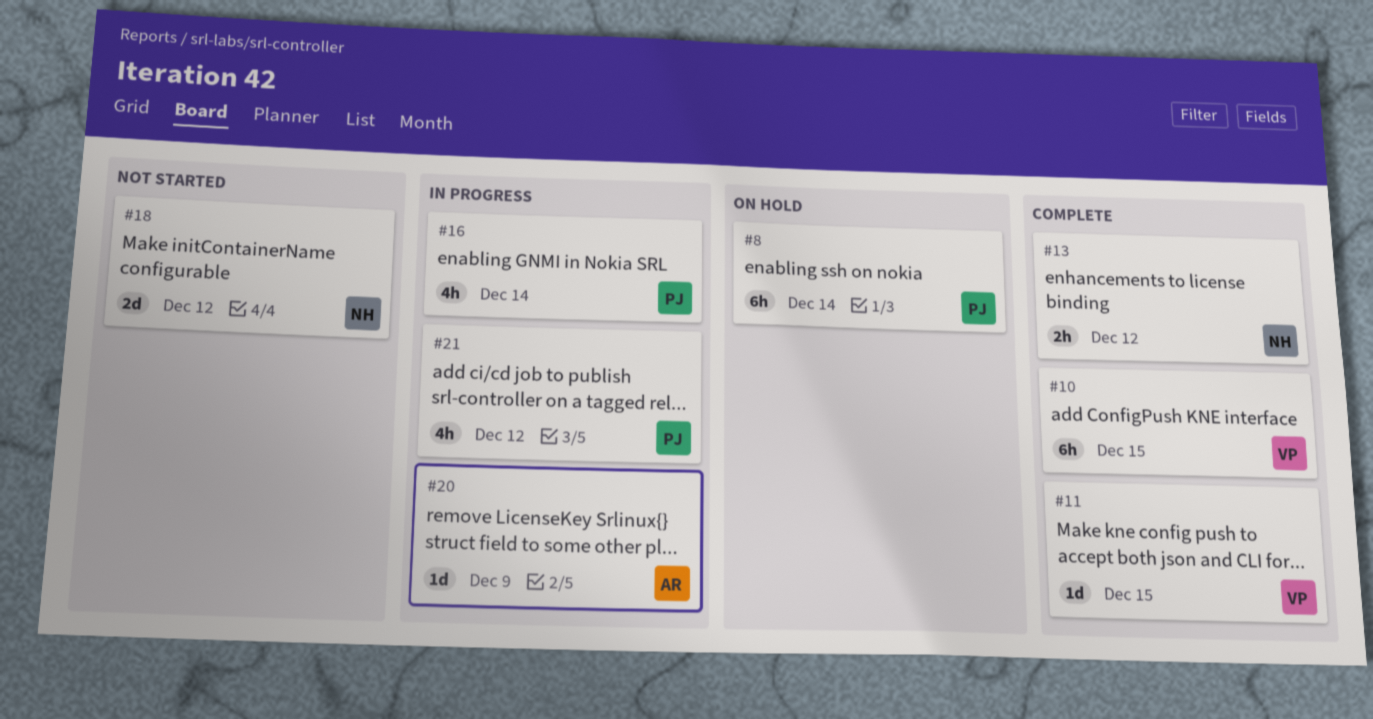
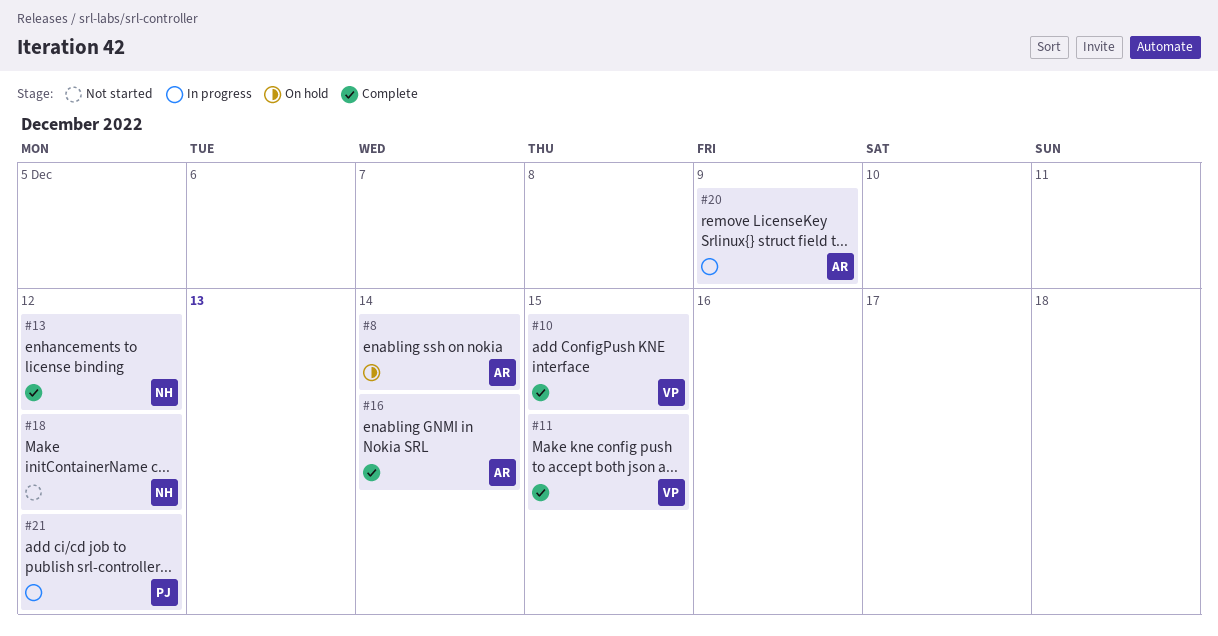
#8, owner: PJ -> AR
#16, status: In progress -> Complete
#16, owner: PJ -> AR

